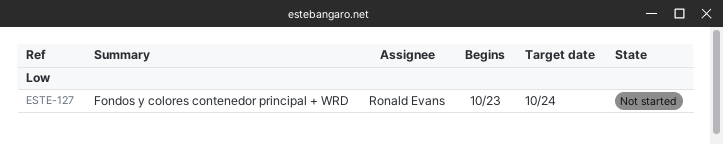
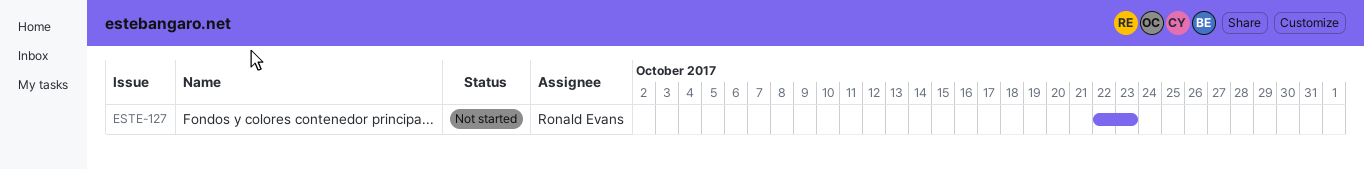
ESTE-127, start: Oct 23 -> Oct 22
ESTE-127, due: Oct 24 -> Oct 23

